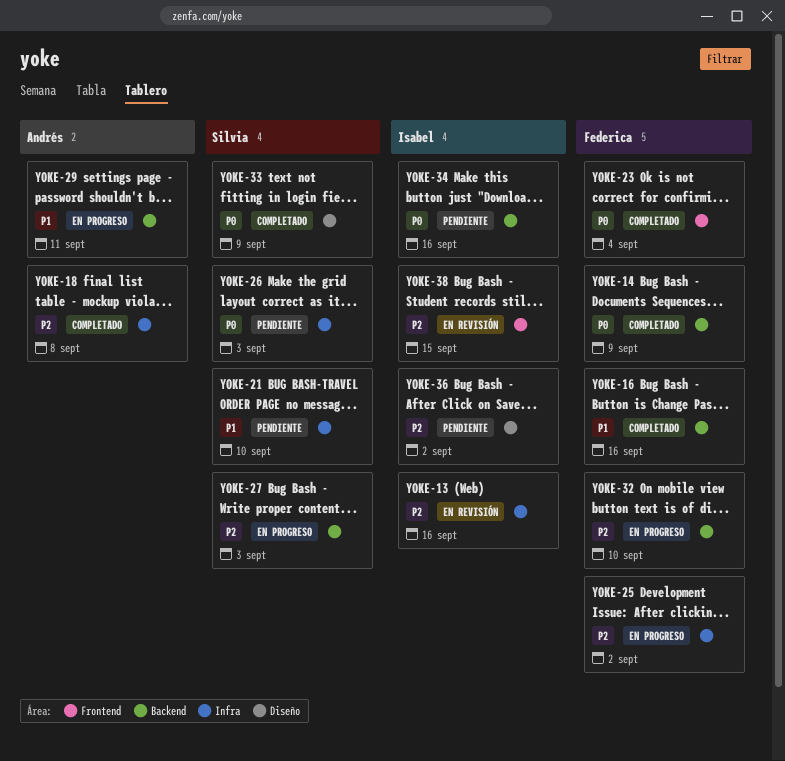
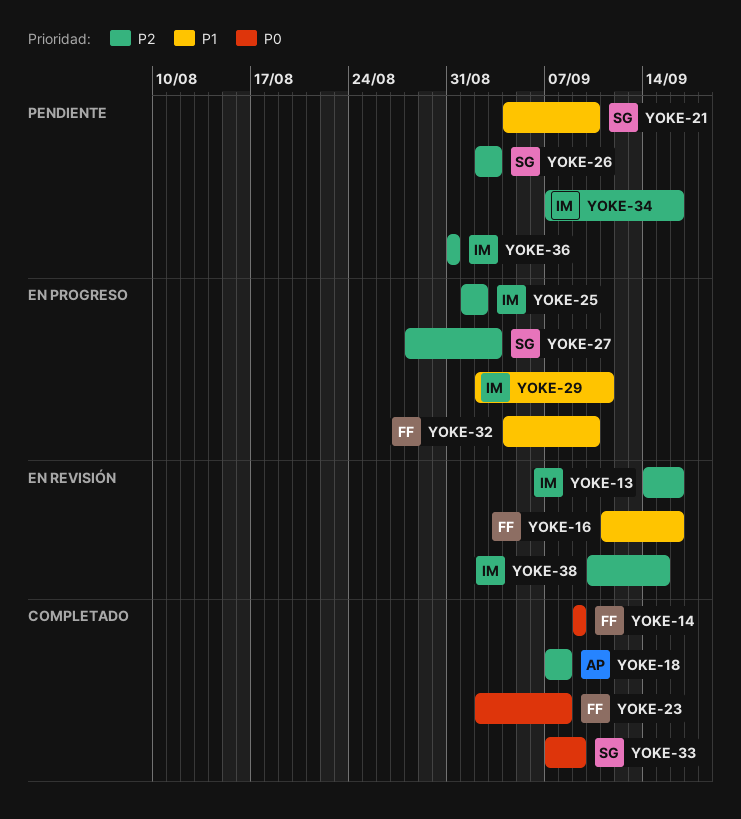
YOKE-16, status: Completado -> En revisión
YOKE-23, due: Sep 4 -> Sep 8
YOKE-25, owner: Federica -> Isabel
YOKE-26, priority: P0 -> P2
YOKE-29, owner: Andrés -> Isabel
YOKE-32, priority: P2 -> P1
YOKE-34, priority: P0 -> P2
YOKE-36, due: Sep 2 -> Aug 31

